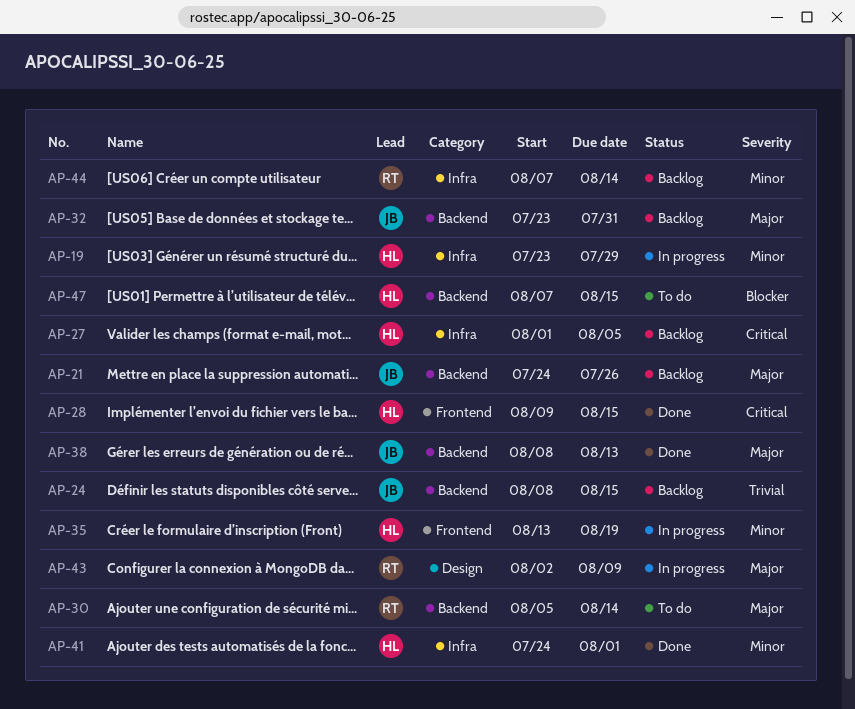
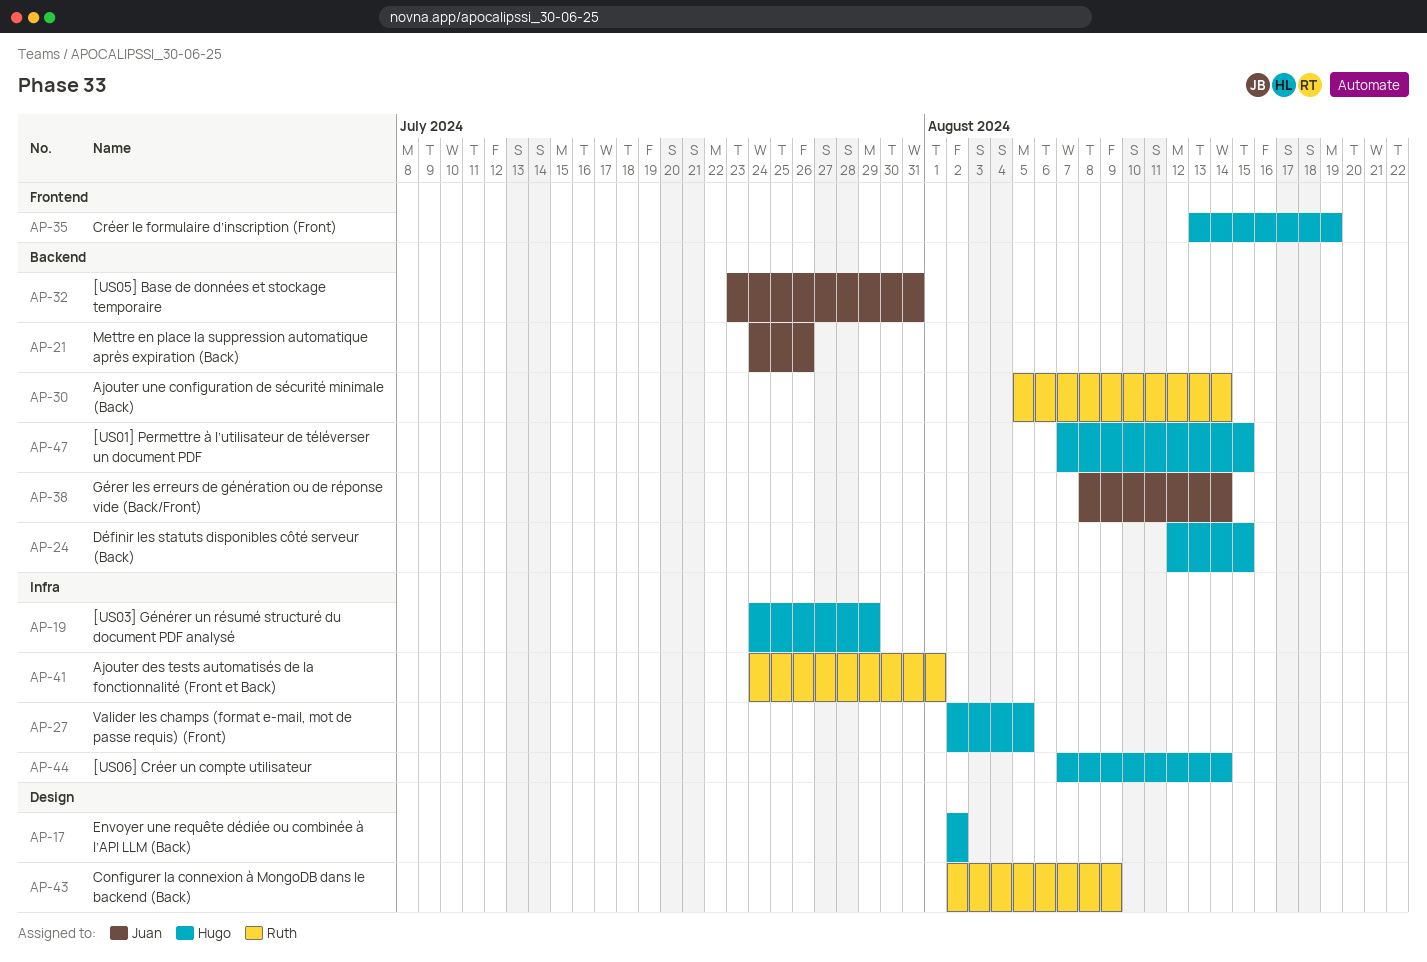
AP-17: none -> present
AP-19, start: Jul 23 -> Jul 24
AP-24, owner: Juan -> Hugo
AP-24, start: Aug 8 -> Aug 12
AP-27, start: Aug 1 -> Aug 2
AP-28: present -> none
AP-38, due: Aug 13 -> Aug 14
AP-41, owner: Hugo -> Ruth
AP-44, owner: Ruth -> Hugo

